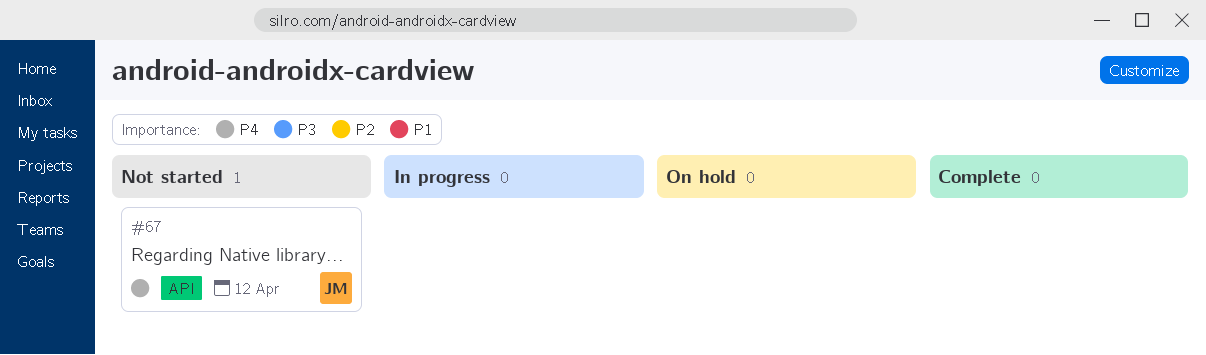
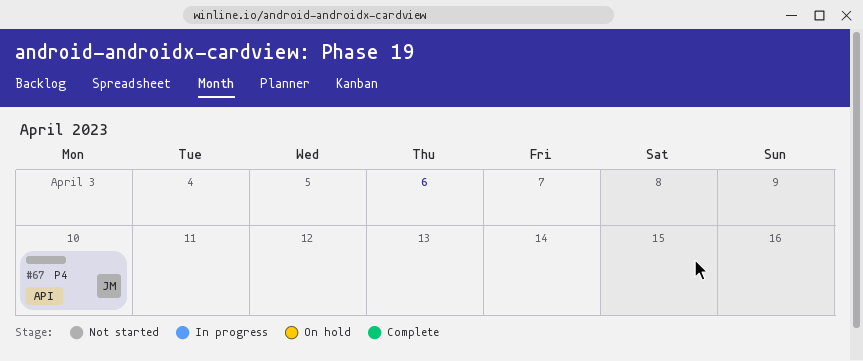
#67, due: Apr 12 -> Apr 10

